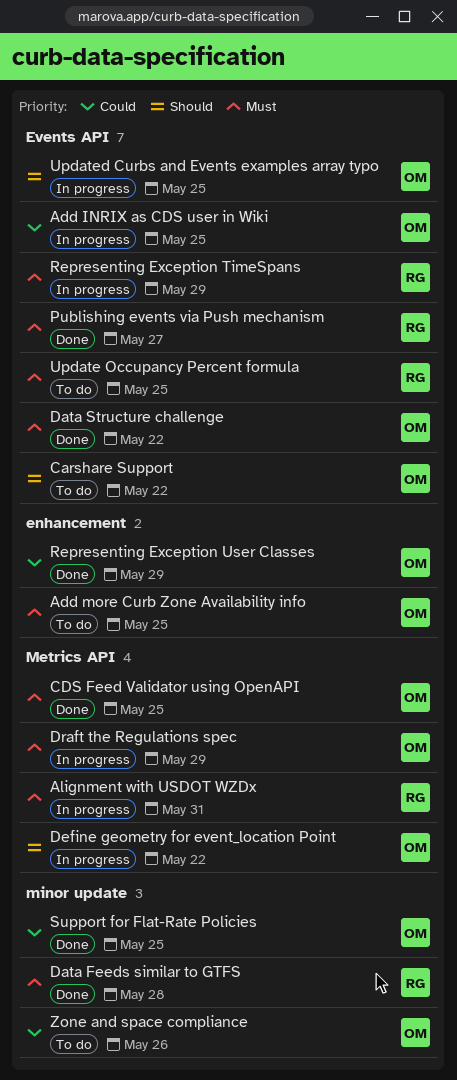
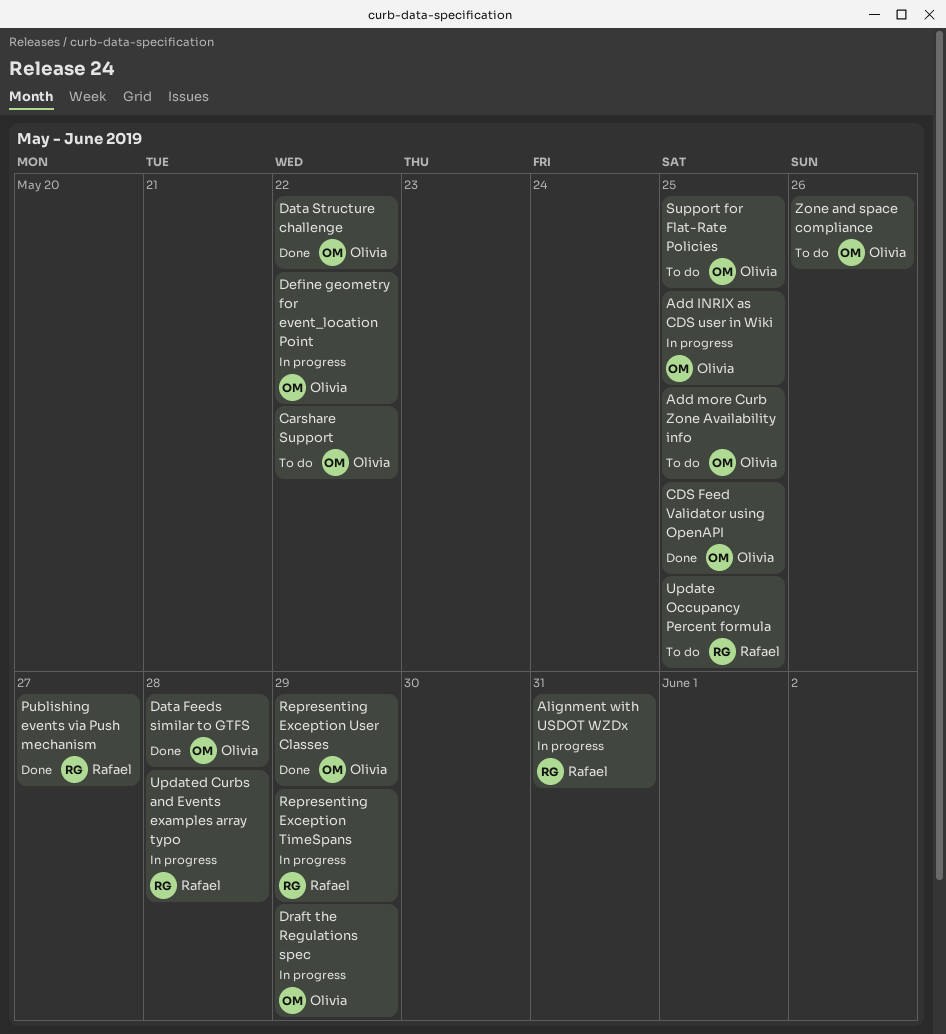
Data Feeds similar to GTFS, owner: Rafael -> Olivia
Support for Flat-Rate Policies, status: Done -> To do
Updated Curbs and Events examples array typo, owner: Olivia -> Rafael
Updated Curbs and Events examples array typo, due: May 25 -> May 28

